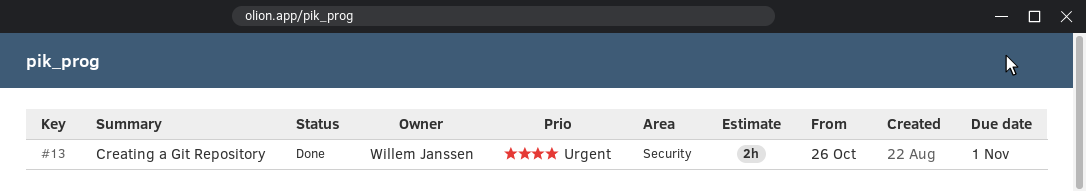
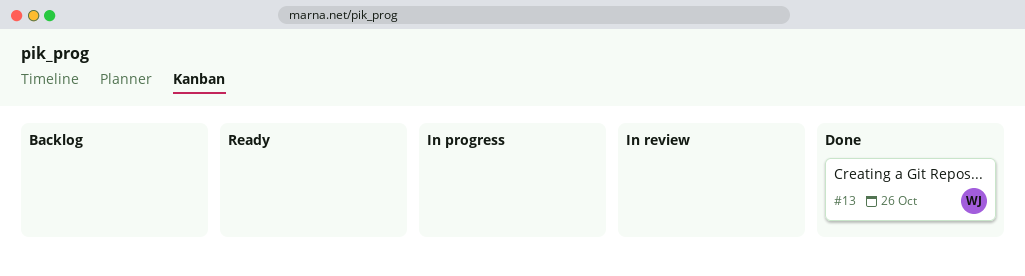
#13, due: Nov 1 -> Oct 26

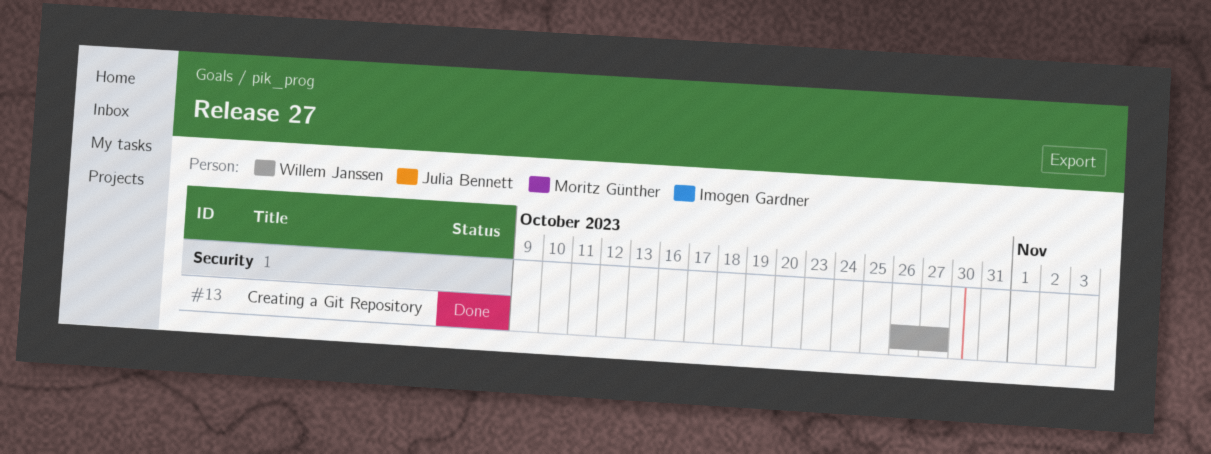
#13, due: Oct 26 -> Oct 27

